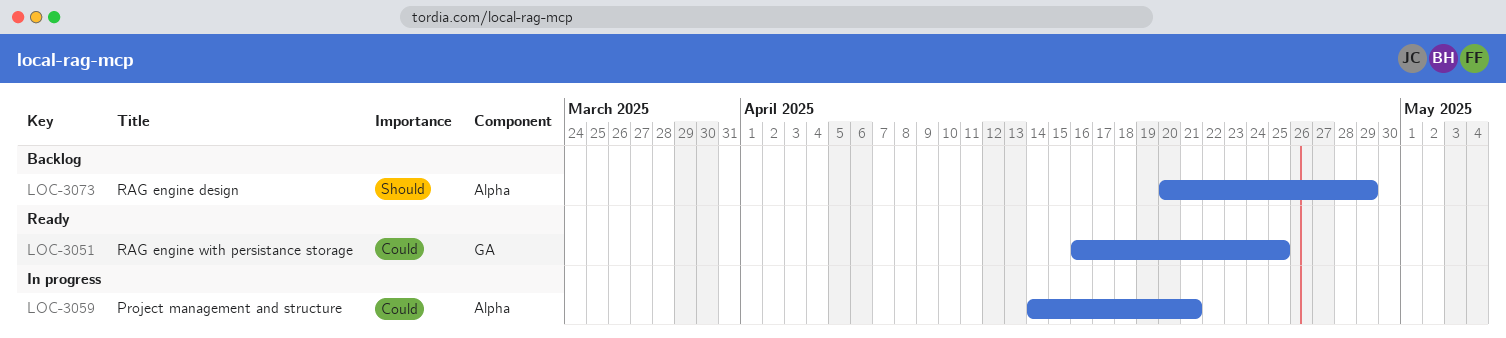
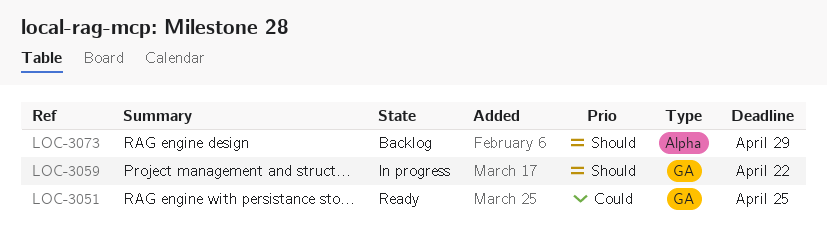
LOC-3059, priority: Could -> Should
LOC-3059, label: Alpha -> GA
LOC-3059, due: Apr 21 -> Apr 22

